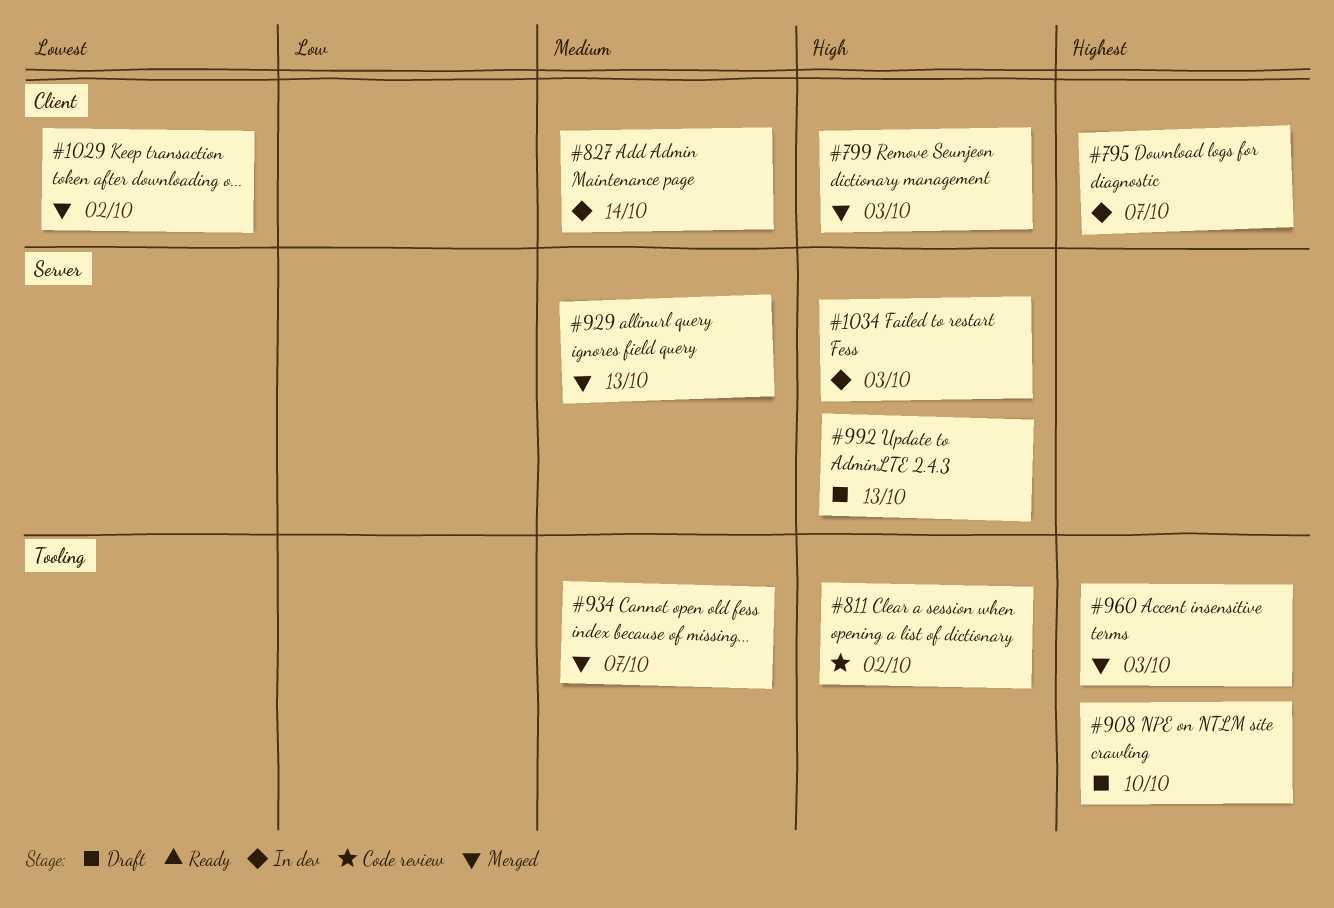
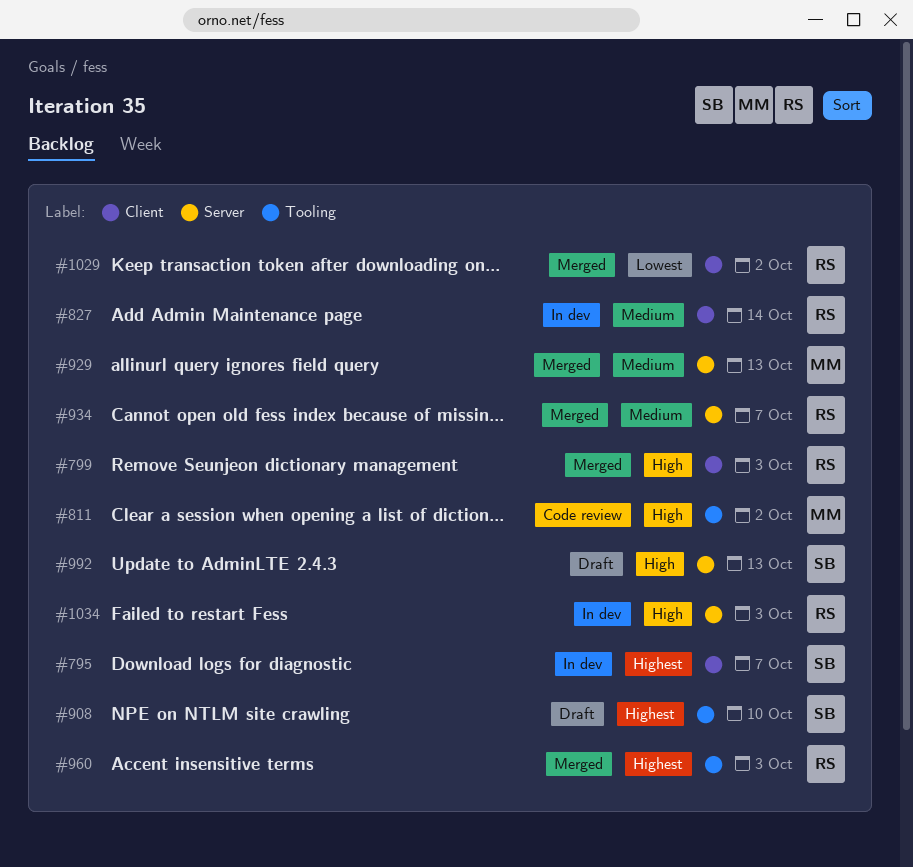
#934, label: Tooling -> Server

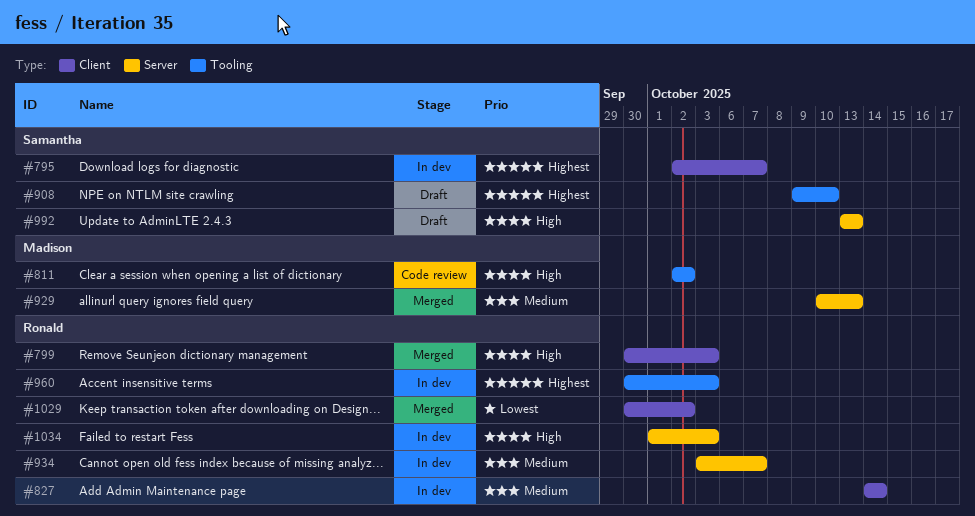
#934, status: Merged -> In dev
#960, status: Merged -> In dev

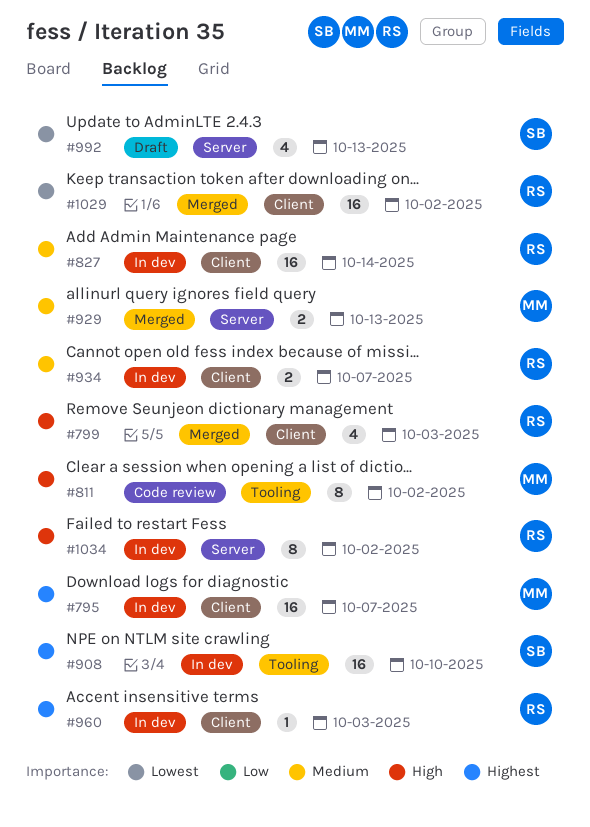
#795, owner: Samantha -> Madison
#908, status: Draft -> In dev
#934, label: Server -> Client
#960, label: Tooling -> Client
#992, priority: High -> Lowest
#1034, due: Oct 3 -> Oct 2

